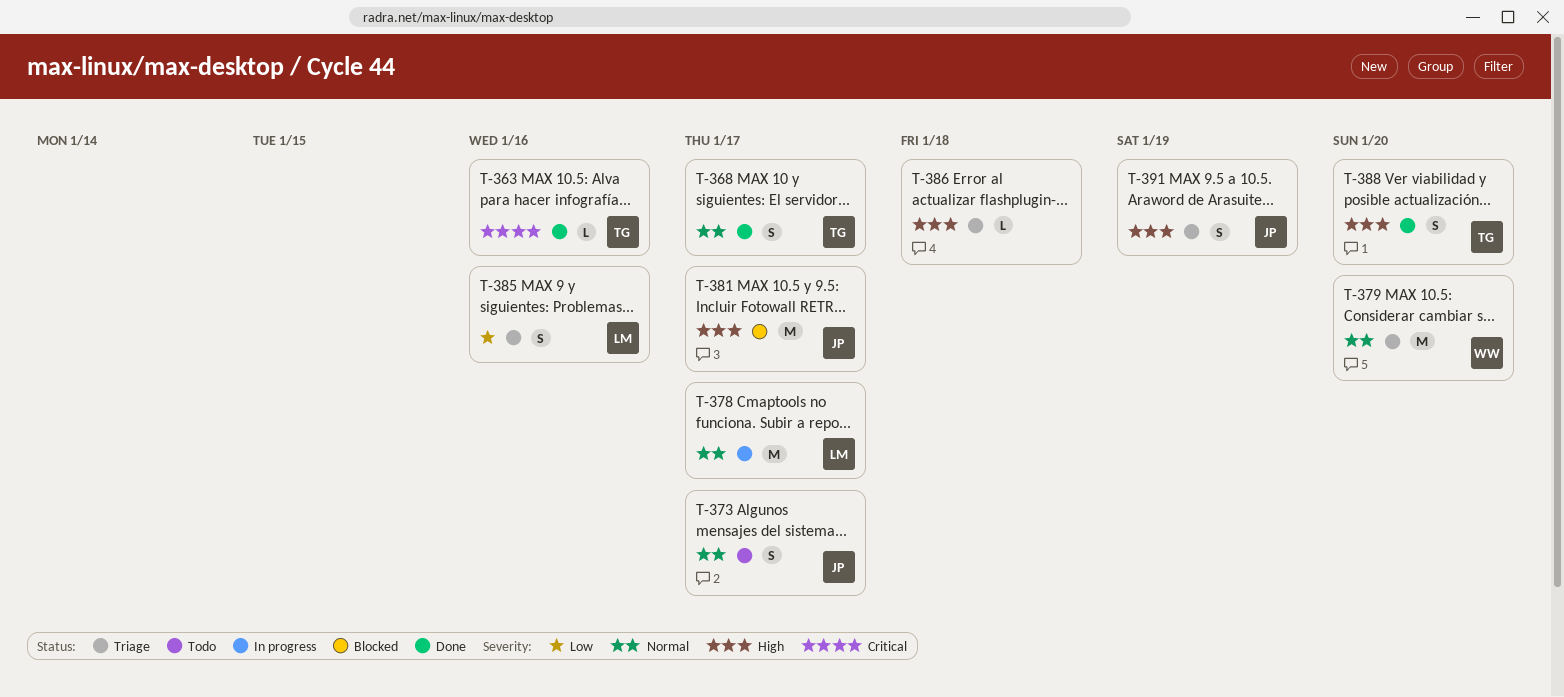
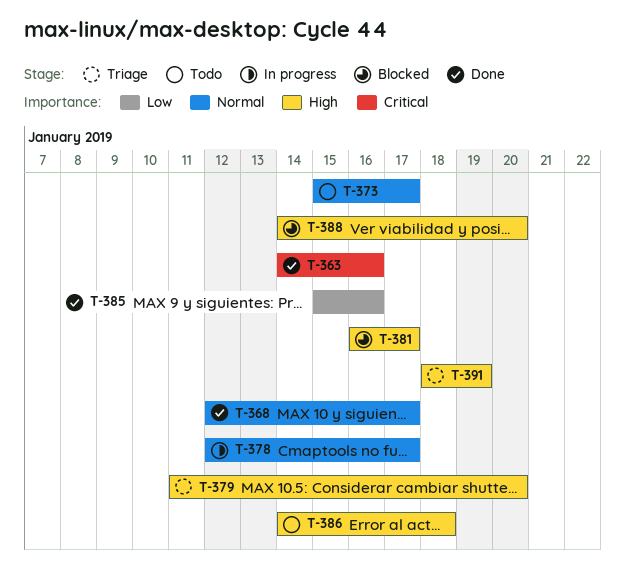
T-379, priority: Normal -> High
T-385, status: Triage -> Done
T-386, status: Triage -> Todo
T-388, status: Done -> Blocked

